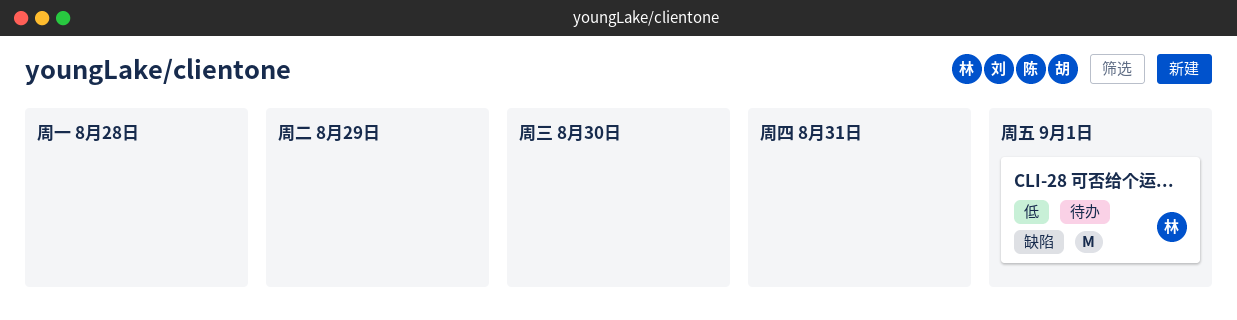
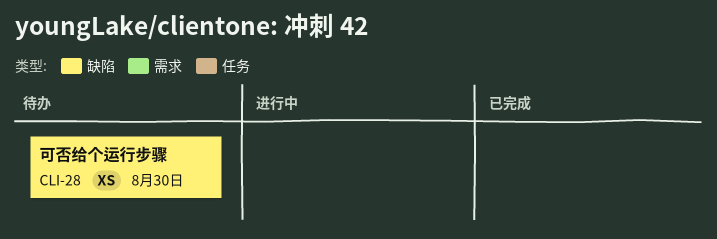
CLI-28, estimate: M -> XS
CLI-28, due: Sep 1 -> Aug 30

